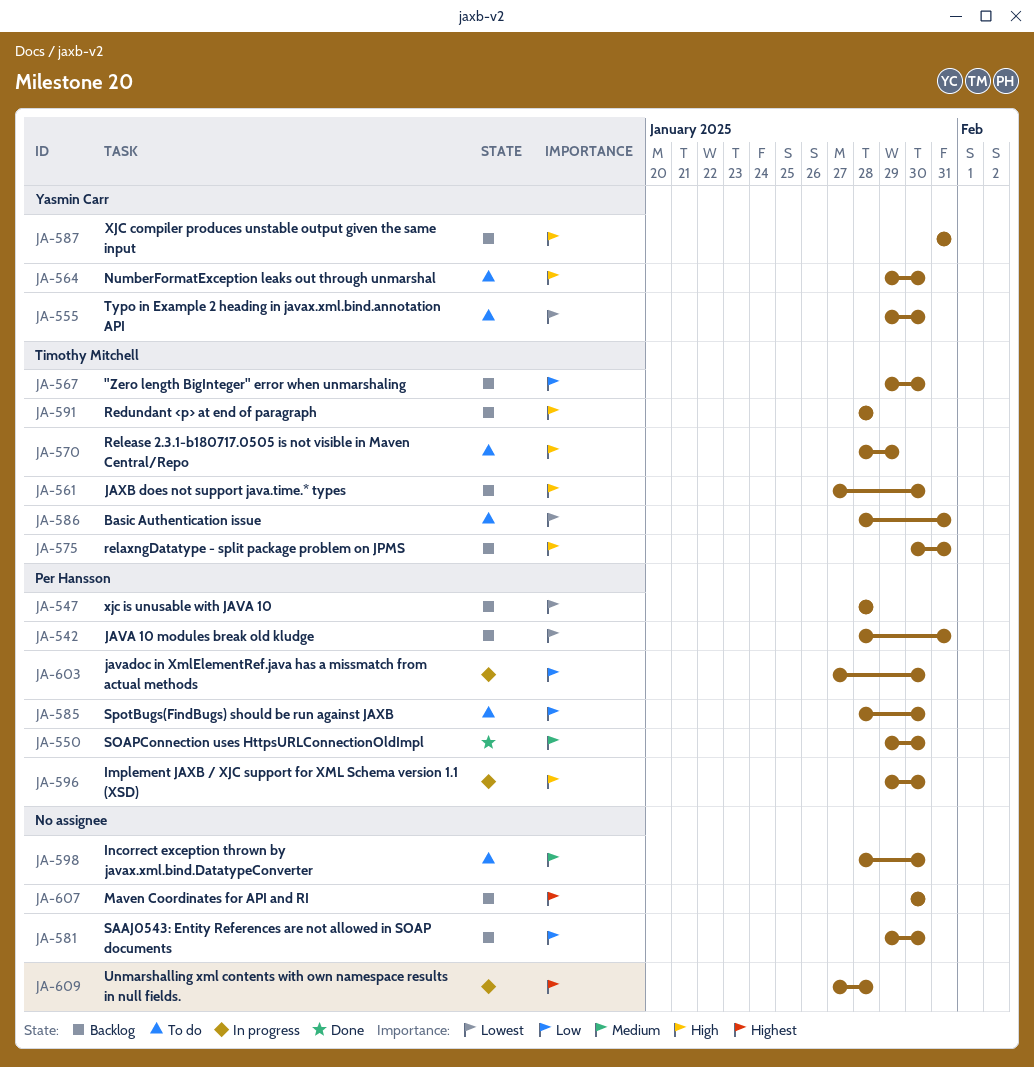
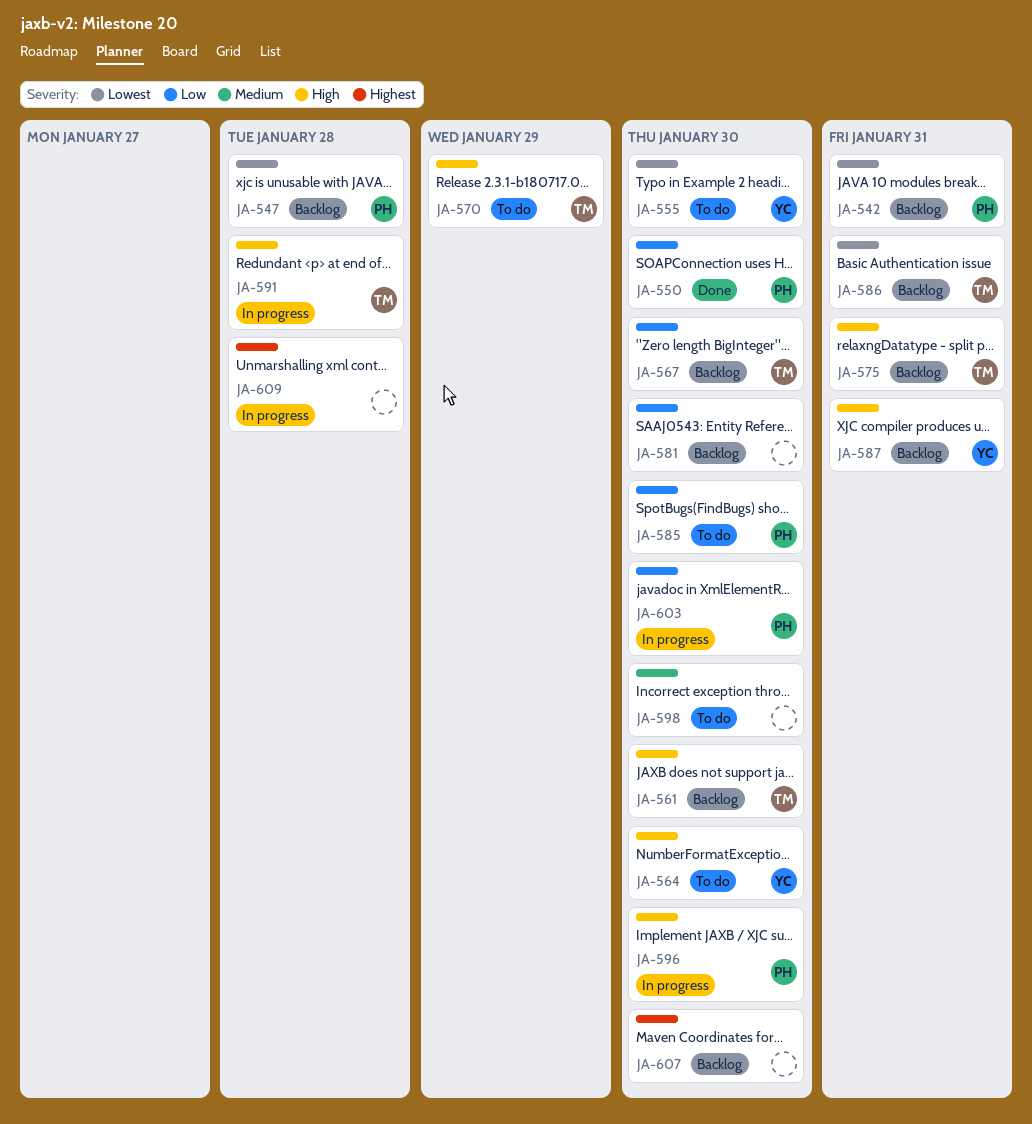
JA-550, priority: Medium -> Low
JA-586, status: To do -> Backlog
JA-591, status: Backlog -> In progress

